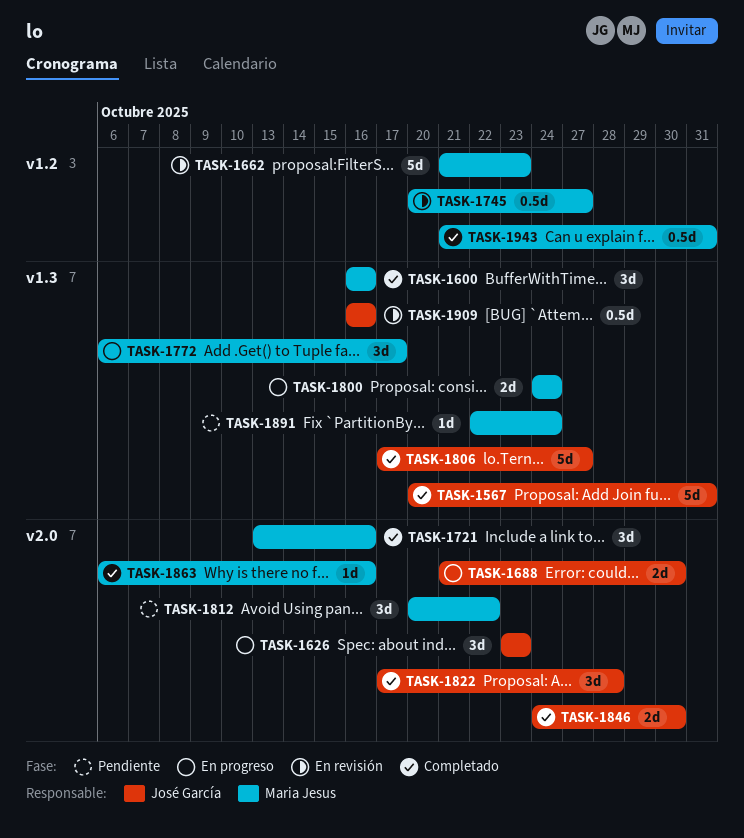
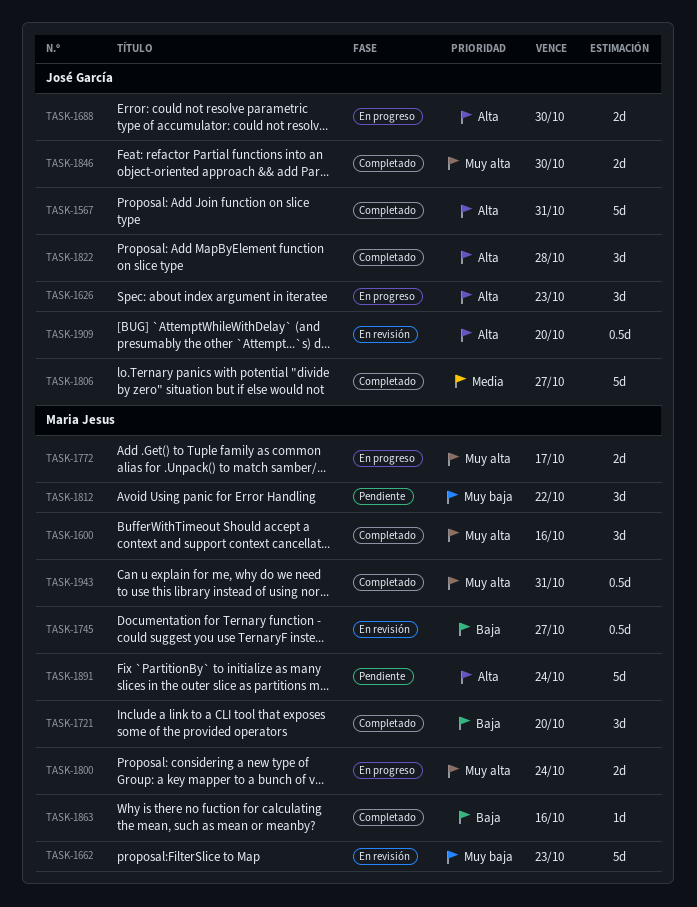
TASK-1721, due: Oct 16 -> Oct 20
TASK-1772, estimate: 3d -> 2d
TASK-1891, estimate: 1d -> 5d
TASK-1909, due: Oct 16 -> Oct 20

